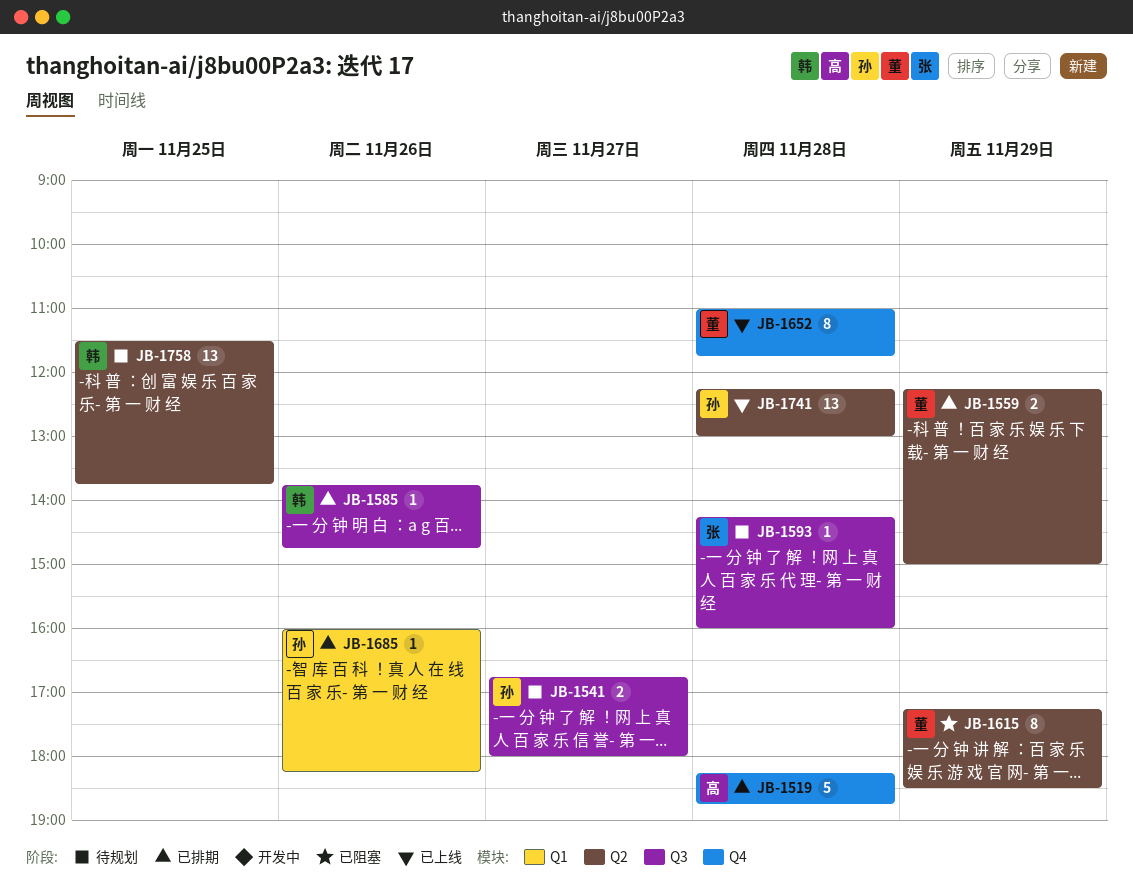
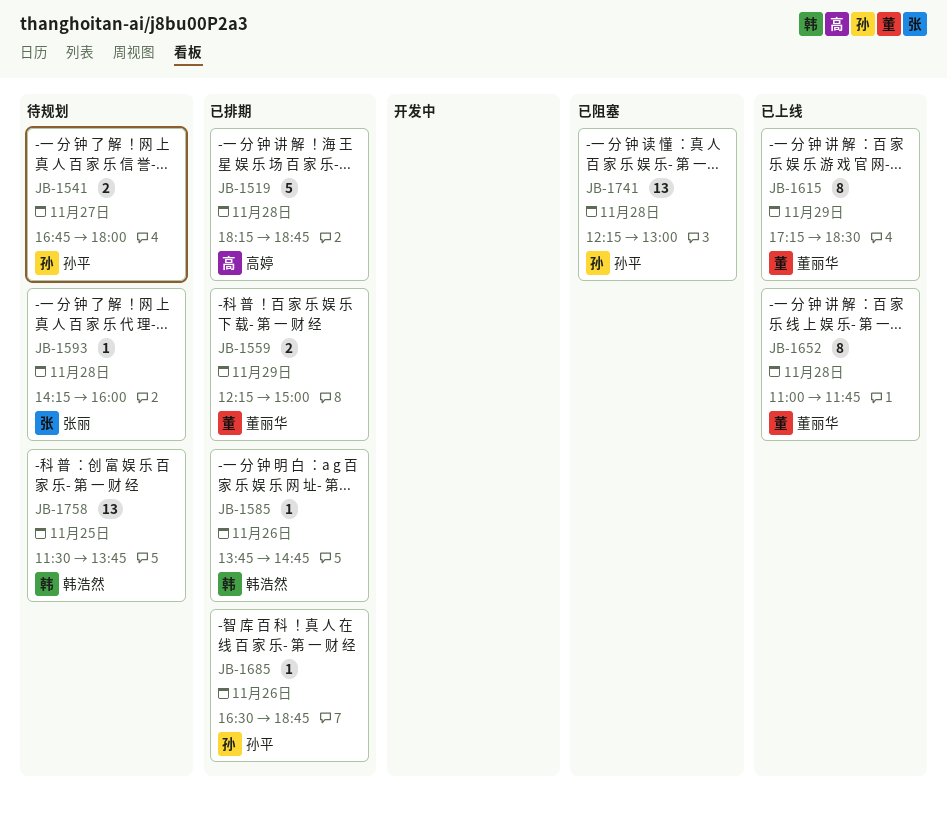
JB-1615, status: 已阻塞 -> 已上线
JB-1685, begins: 16:00 -> 16:30
JB-1685, ends: 18:15 -> 18:45
JB-1741, status: 已上线 -> 已阻塞

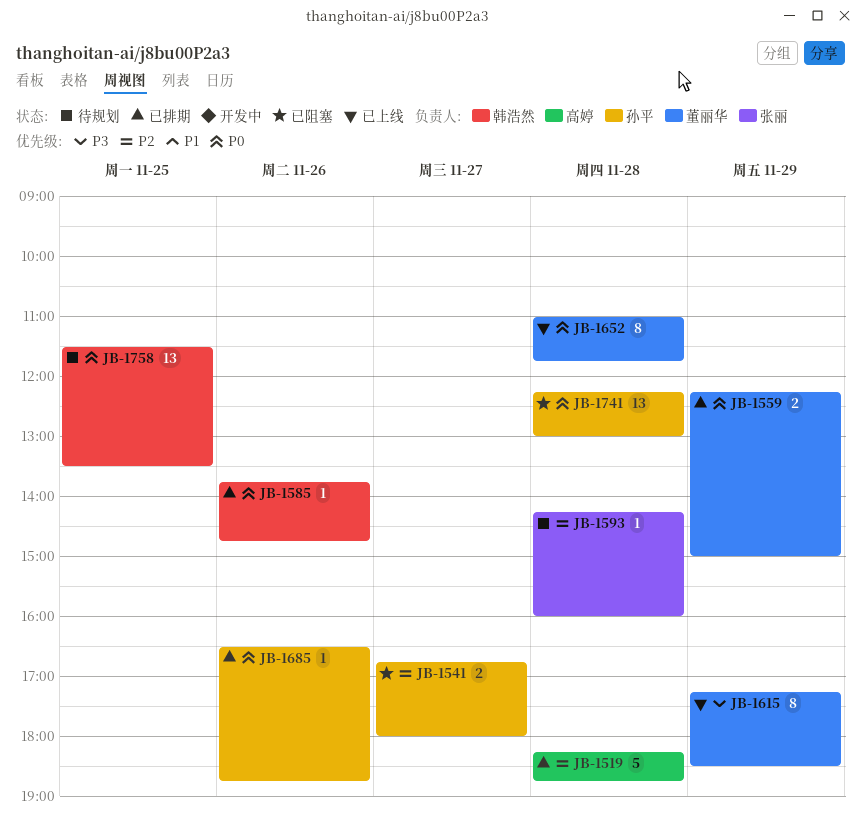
JB-1541, status: 待规划 -> 已阻塞
JB-1758, ends: 13:45 -> 13:30

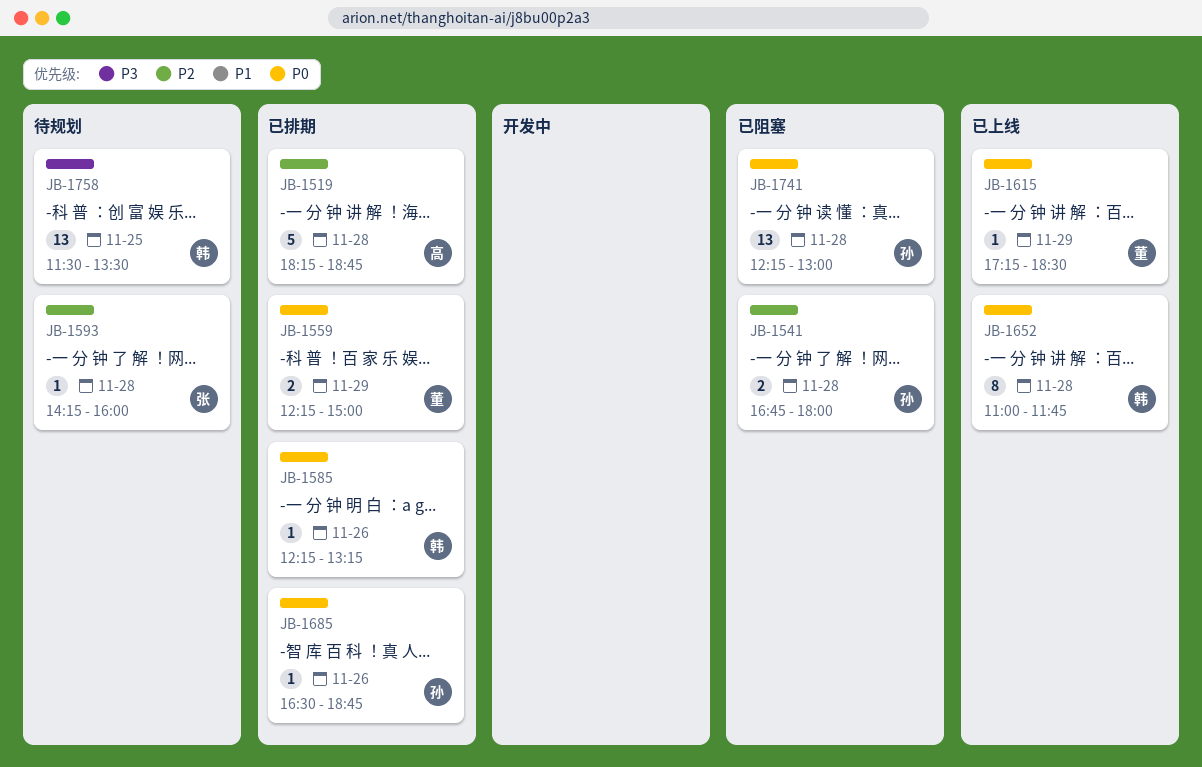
JB-1541, day: Nov 27 -> Nov 28
JB-1585, begins: 13:45 -> 12:15
JB-1585, ends: 14:45 -> 13:15
JB-1615, priority: P3 -> P0
JB-1615, estimate: 8 -> 1
JB-1652, owner: 董丽华 -> 韩浩然
JB-1758, priority: P0 -> P3

